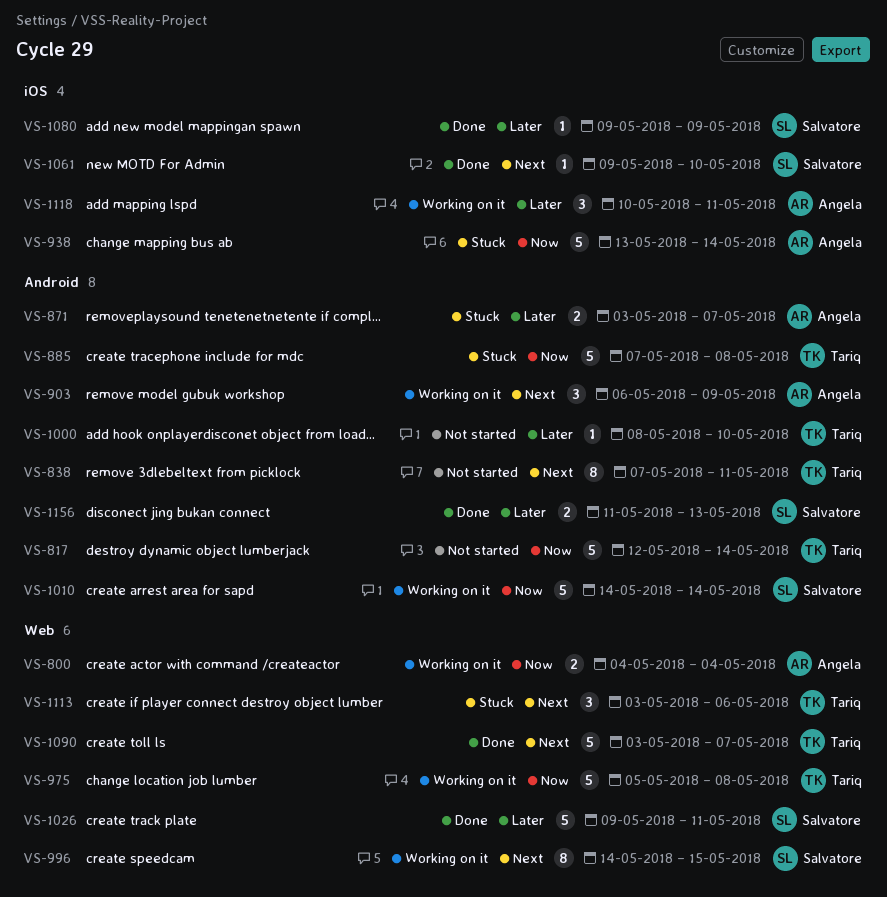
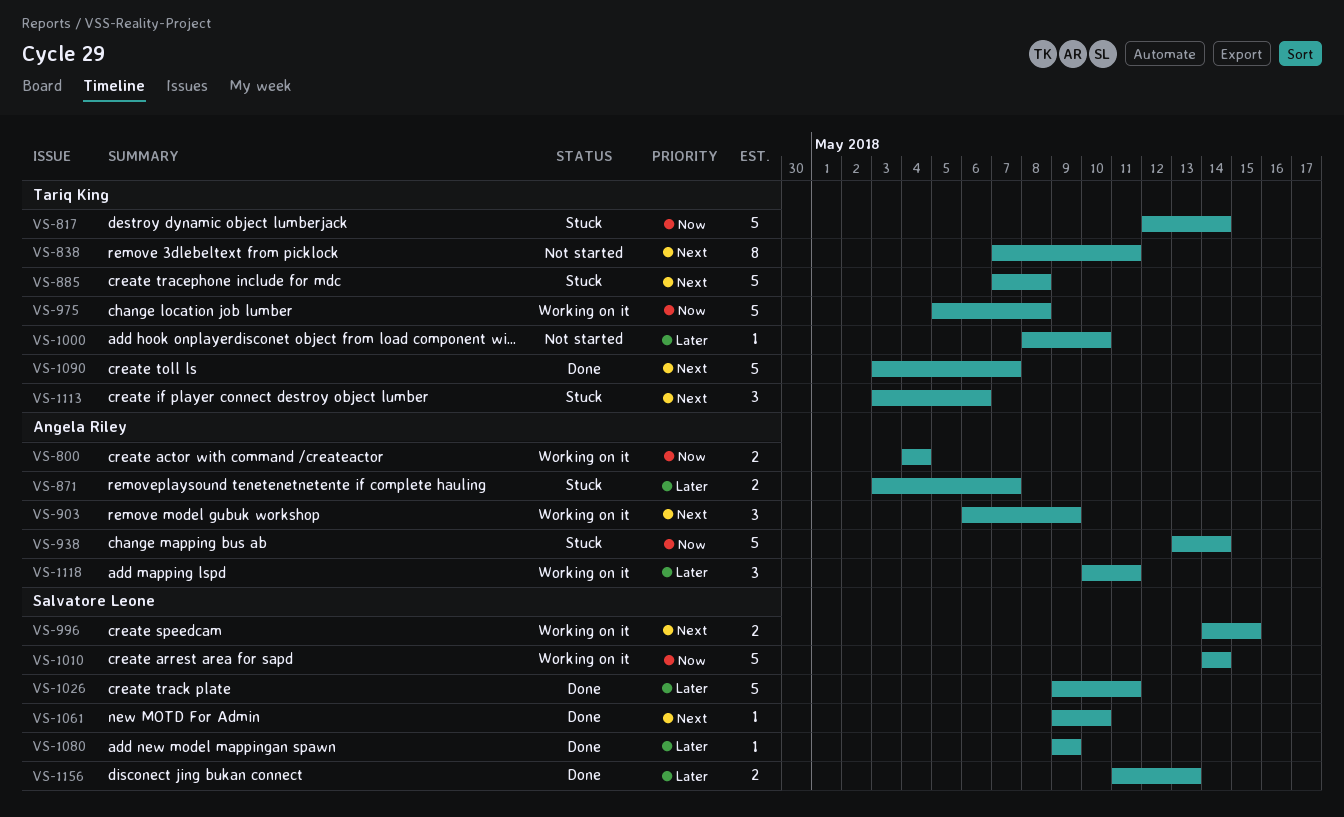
VS-817, status: Not started -> Stuck
VS-885, priority: Now -> Next
VS-996, estimate: 8 -> 2

